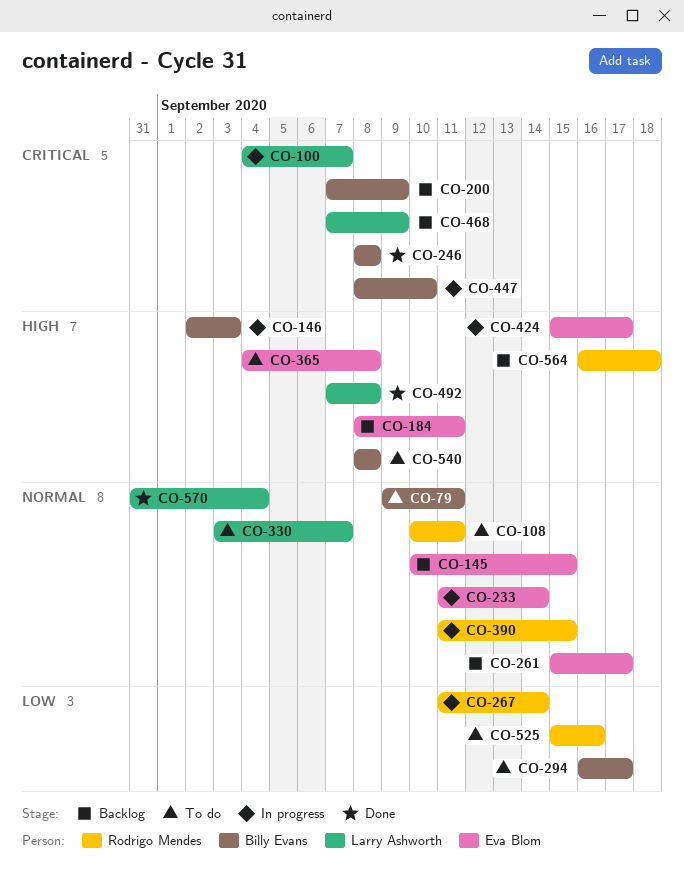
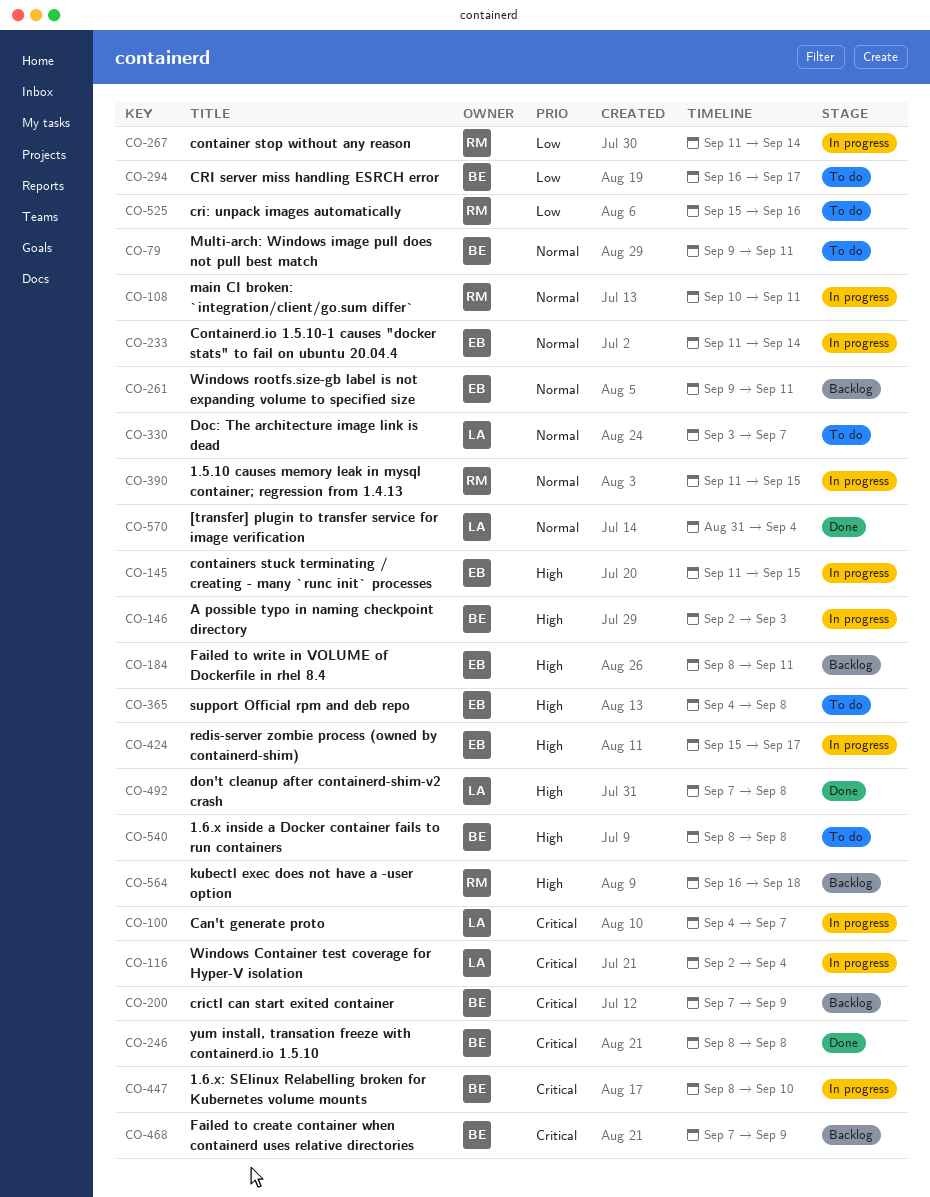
CO-108, status: To do -> In progress
CO-116: none -> present
CO-145, status: Backlog -> In progress
CO-145, priority: Normal -> High
CO-145, start: Sep 10 -> Sep 11
CO-261, start: Sep 15 -> Sep 9
CO-261, due: Sep 17 -> Sep 11
CO-468, owner: Larry Ashworth -> Billy Evans

